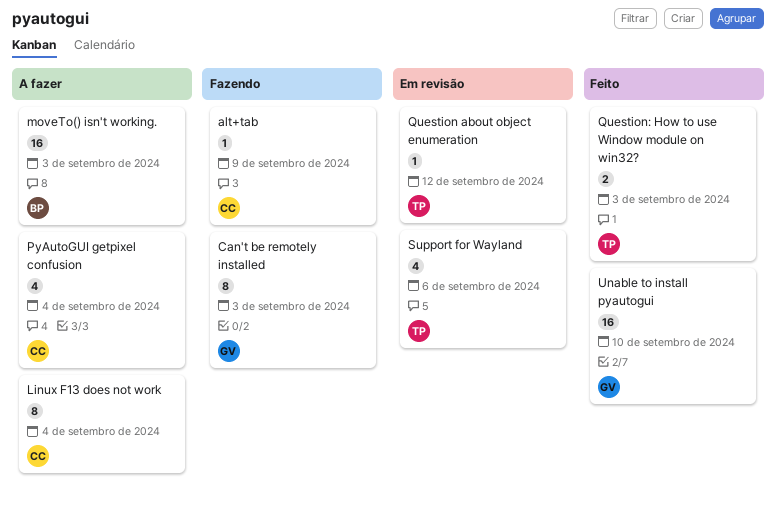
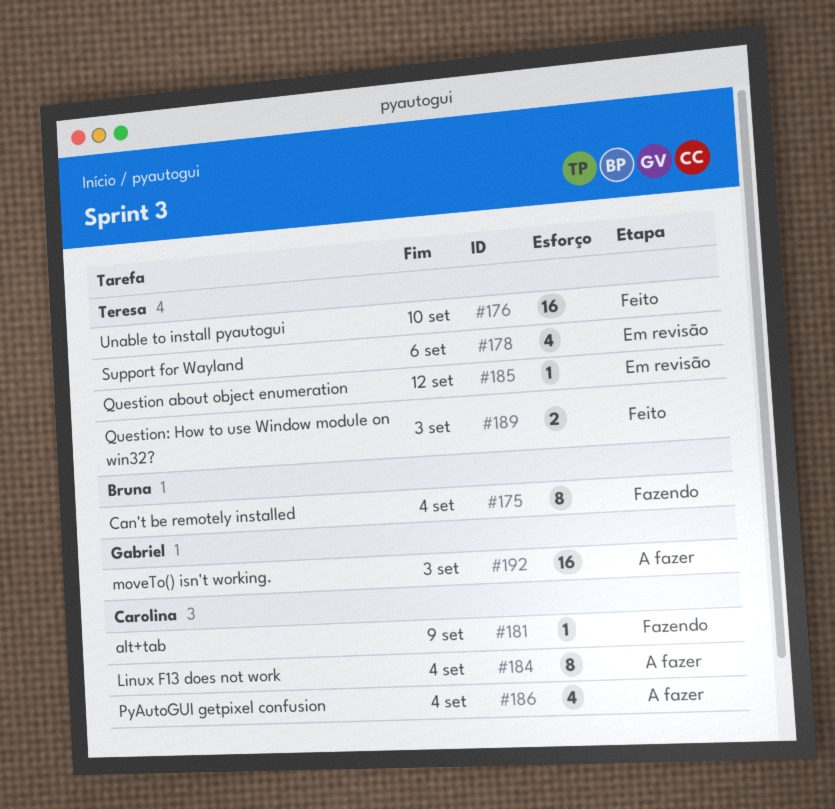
Can't be remotely installed, owner: Gabriel -> Bruna
Can't be remotely installed, due: Sep 3 -> Sep 4
moveTo() isn't working., owner: Bruna -> Gabriel
Unable to install pyautogui, owner: Gabriel -> Teresa

